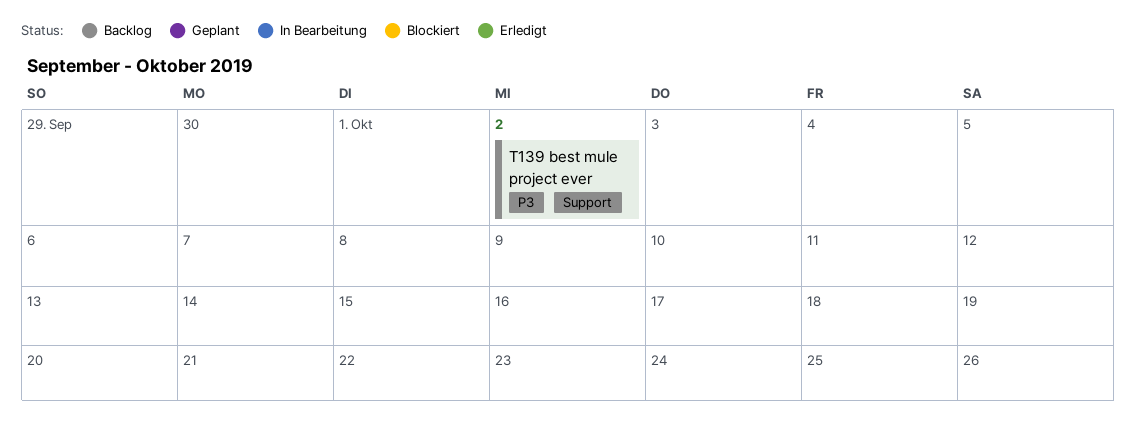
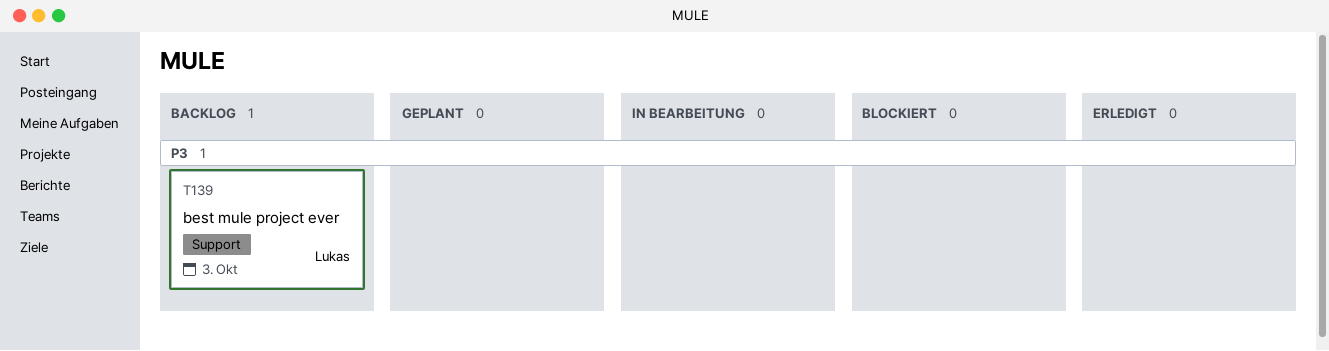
T139, due: Oct 2 -> Oct 3

